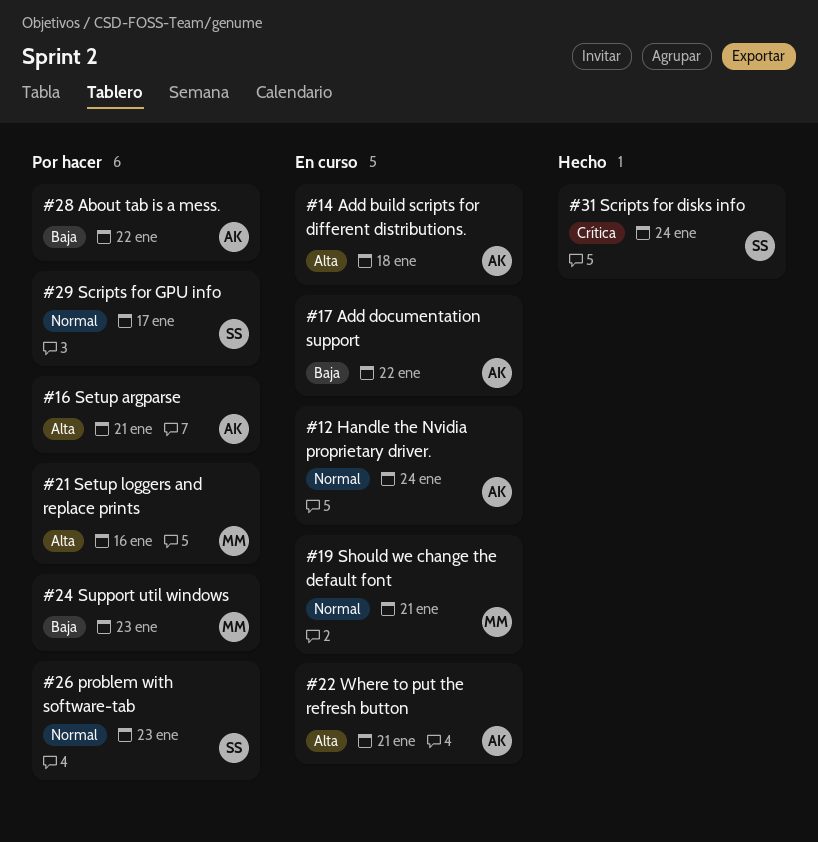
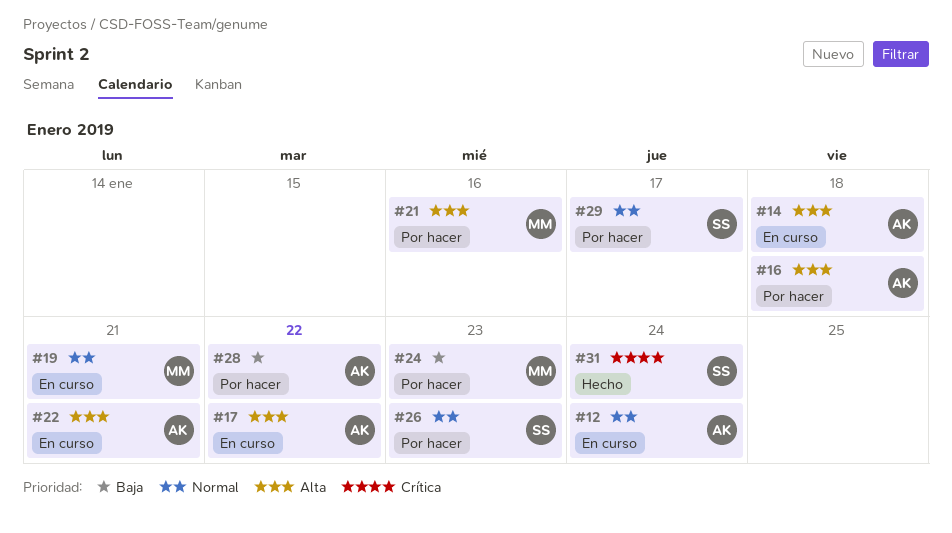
#16, due: Jan 21 -> Jan 18
#17, priority: Baja -> Alta

